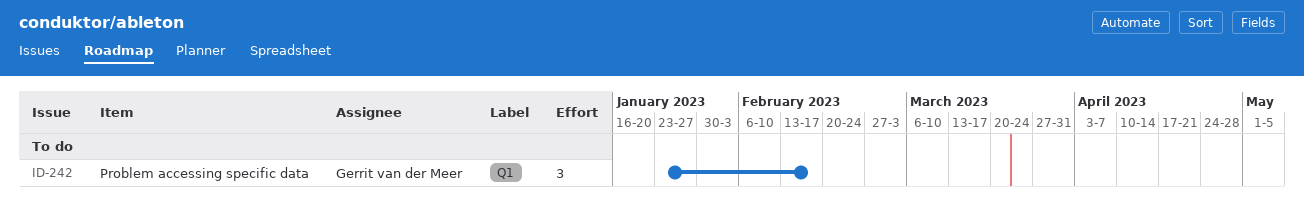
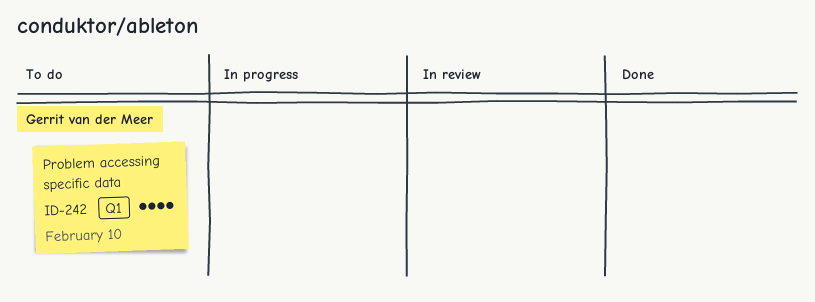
ID-242, estimate: 3 -> 4
ID-242, due: Feb 17 -> Feb 10

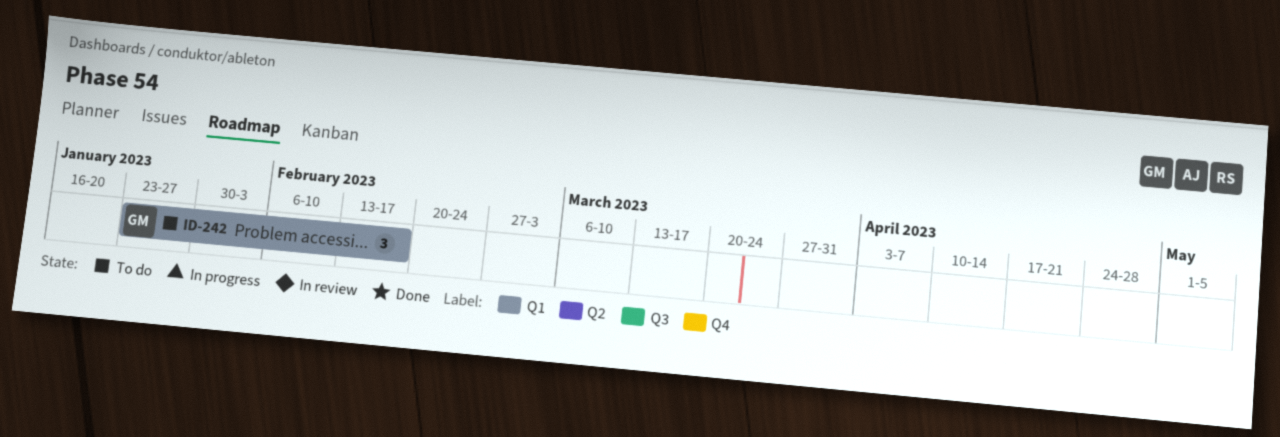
ID-242, estimate: 4 -> 3
ID-242, due: Feb 10 -> Feb 17

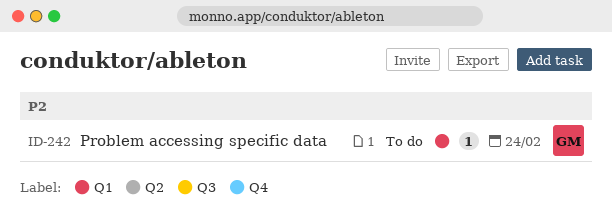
ID-242, estimate: 3 -> 1
ID-242, due: Feb 17 -> Feb 24

